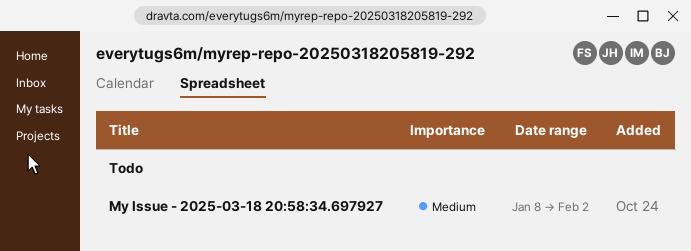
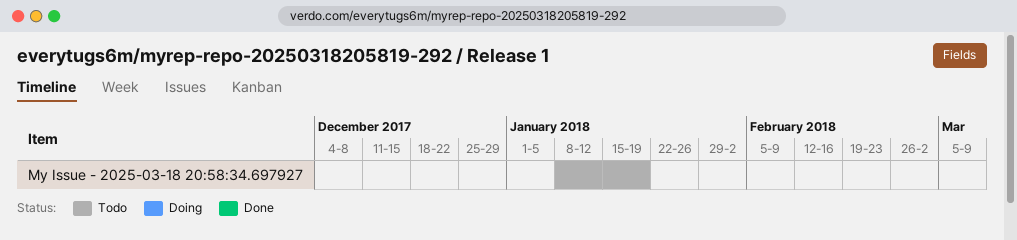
My Issue - 2025-03-18 20:58:34.697927, due: Feb 2 -> Jan 19

